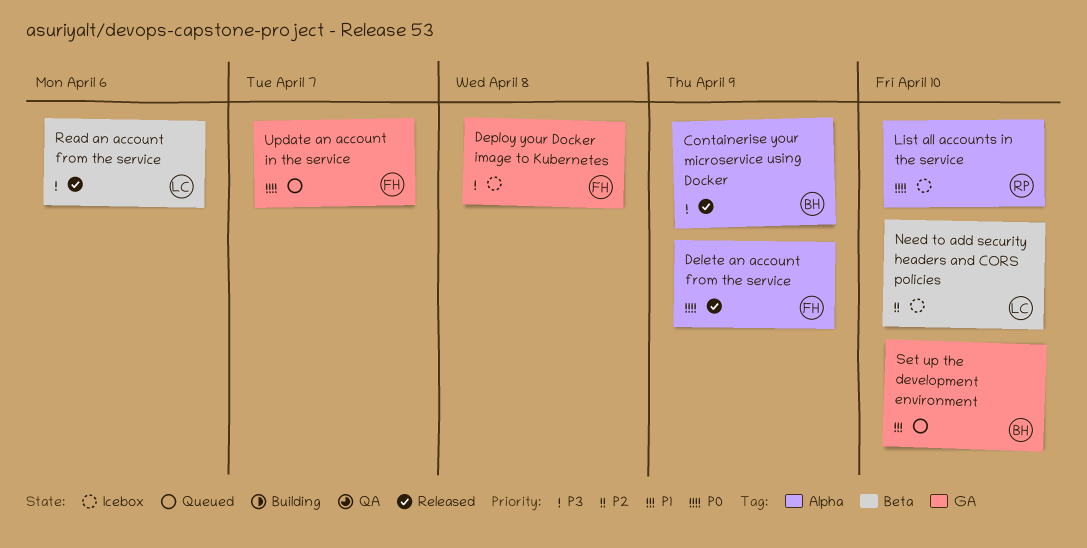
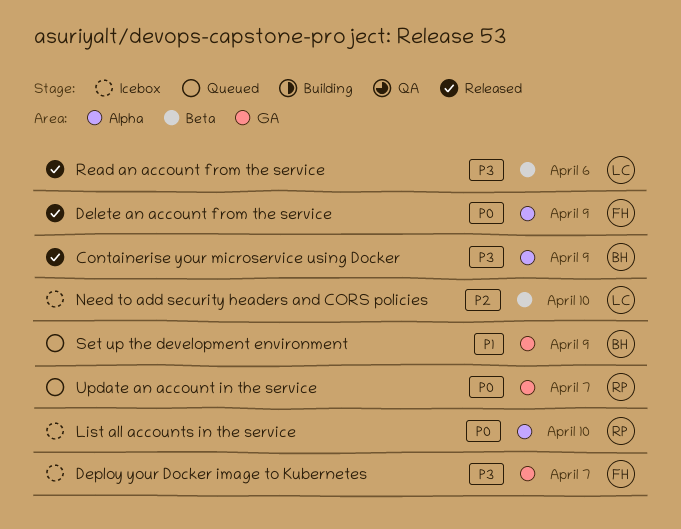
Deploy your Docker image to Kubernetes, due: Apr 8 -> Apr 7
Set up the development environment, due: Apr 10 -> Apr 9
Update an account in the service, owner: FH -> RP

